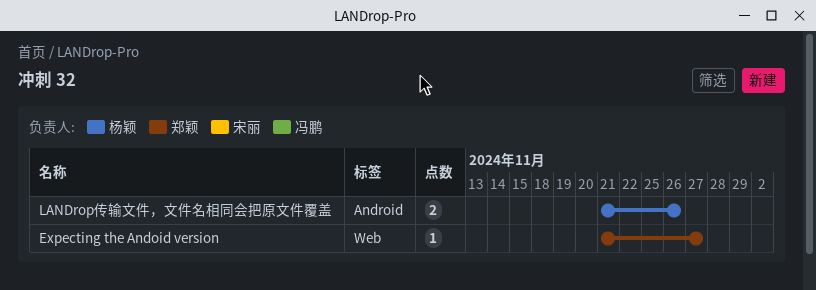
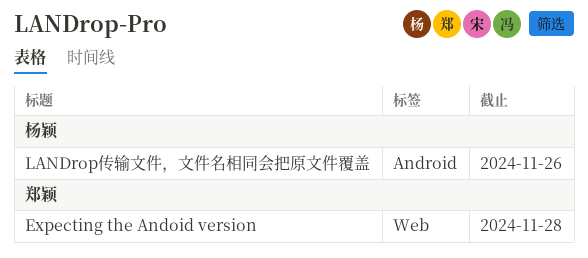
Expecting the Andoid version, due: Nov 27 -> Nov 28

